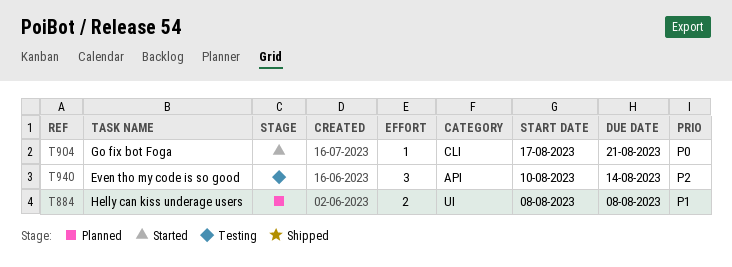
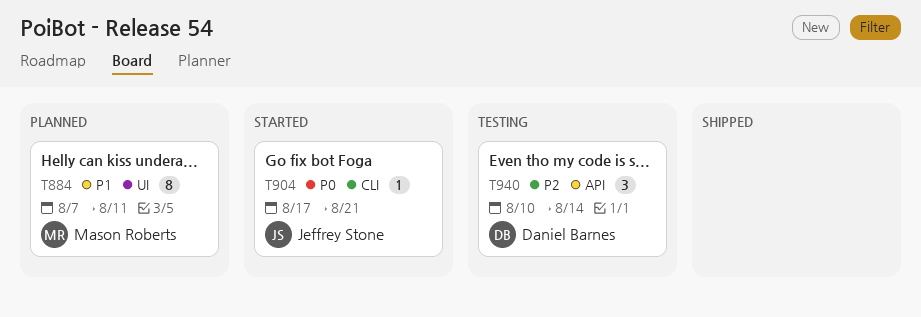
T884, estimate: 2 -> 8
T884, start: Aug 8 -> Aug 7
T884, due: Aug 8 -> Aug 11

